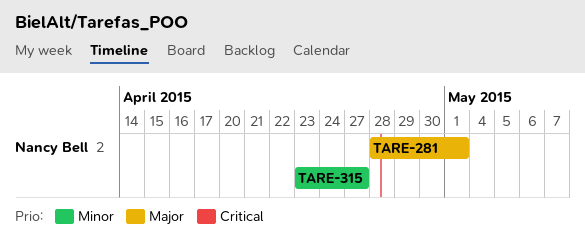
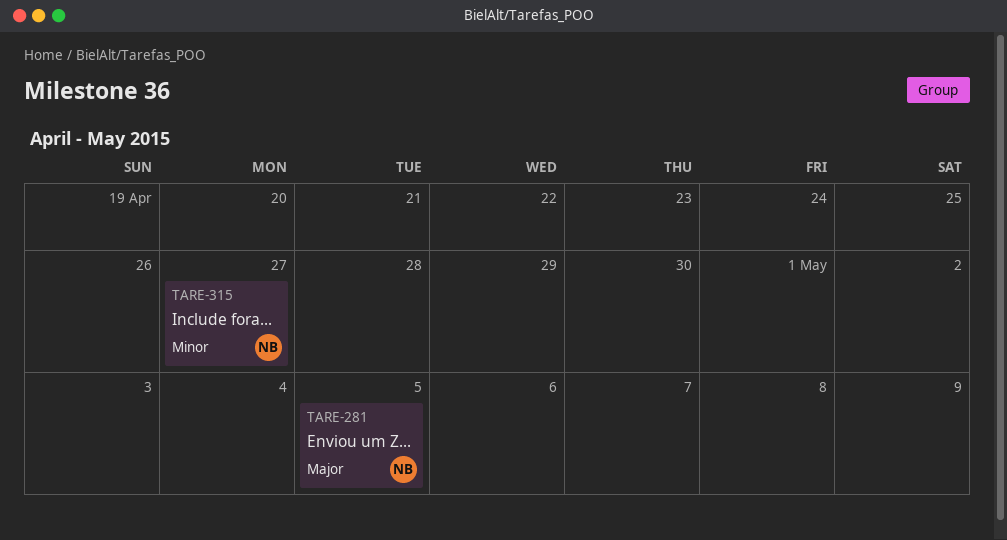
TARE-281, due: May 1 -> May 5

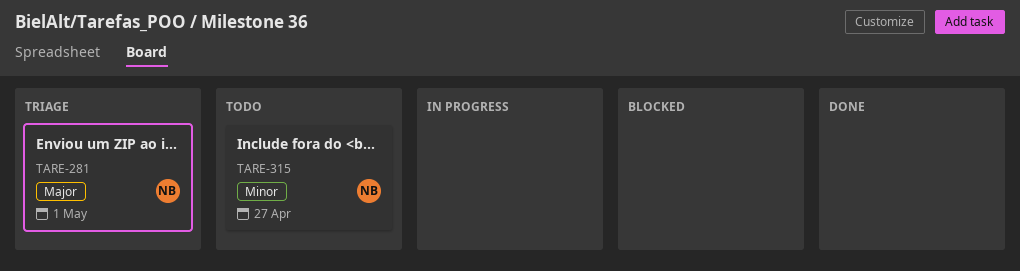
TARE-281, due: May 5 -> May 1

